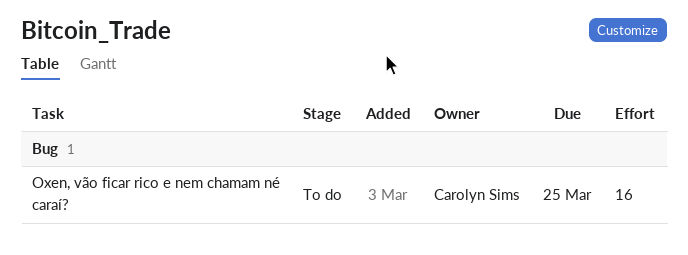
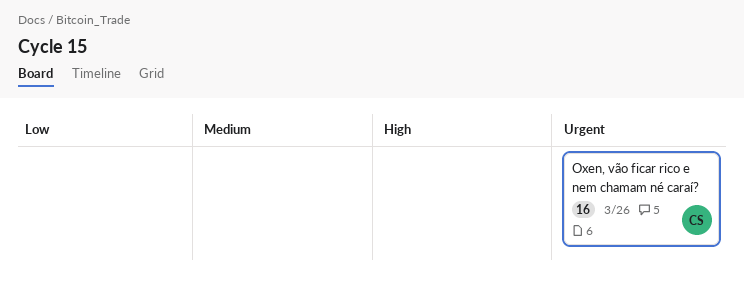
Oxen, vão ficar rico e nem chamam né caraí?, due: Mar 25 -> Mar 26

